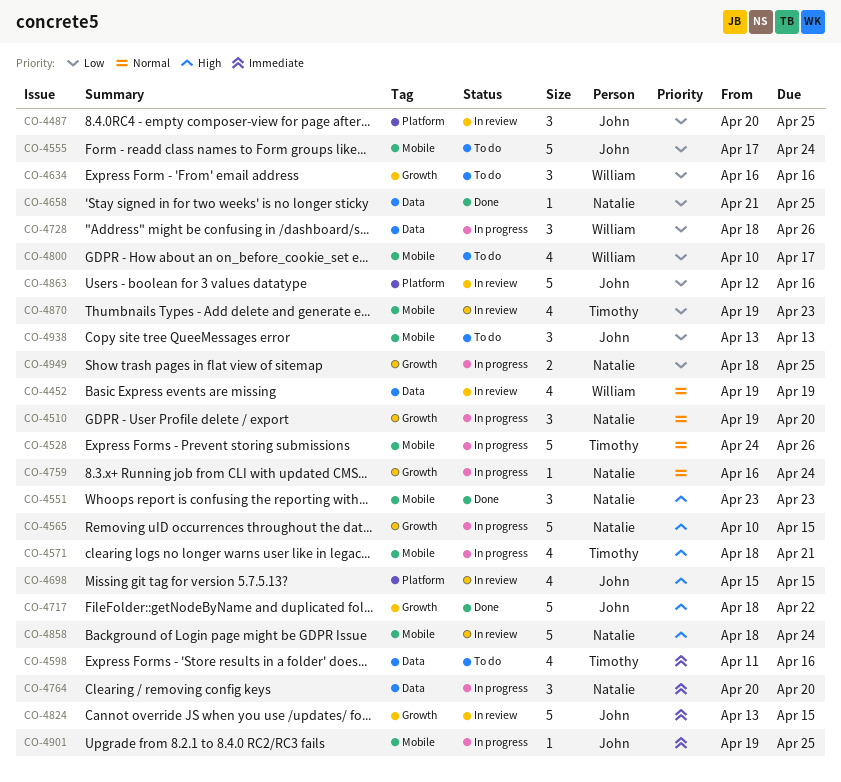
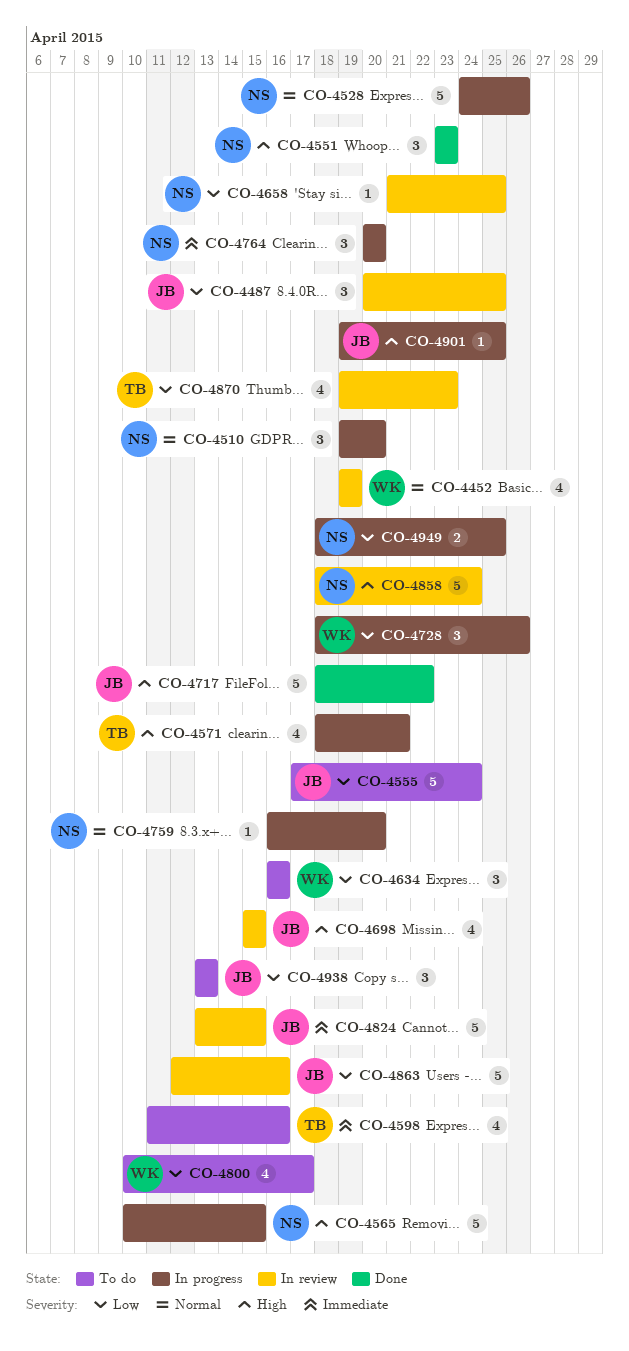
CO-4528, owner: Timothy -> Natalie
CO-4658, status: Done -> In review
CO-4759, due: Apr 24 -> Apr 20
CO-4901, priority: Immediate -> High

